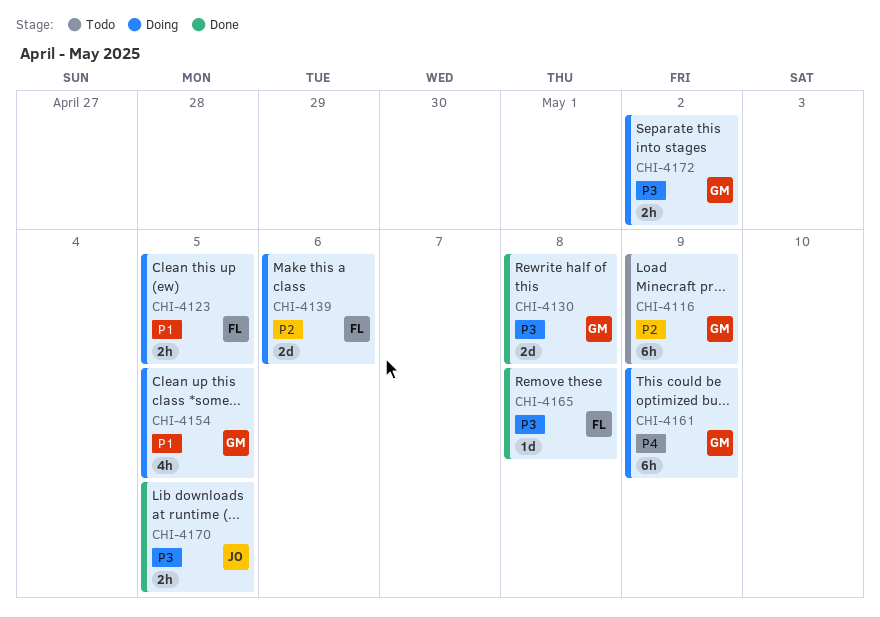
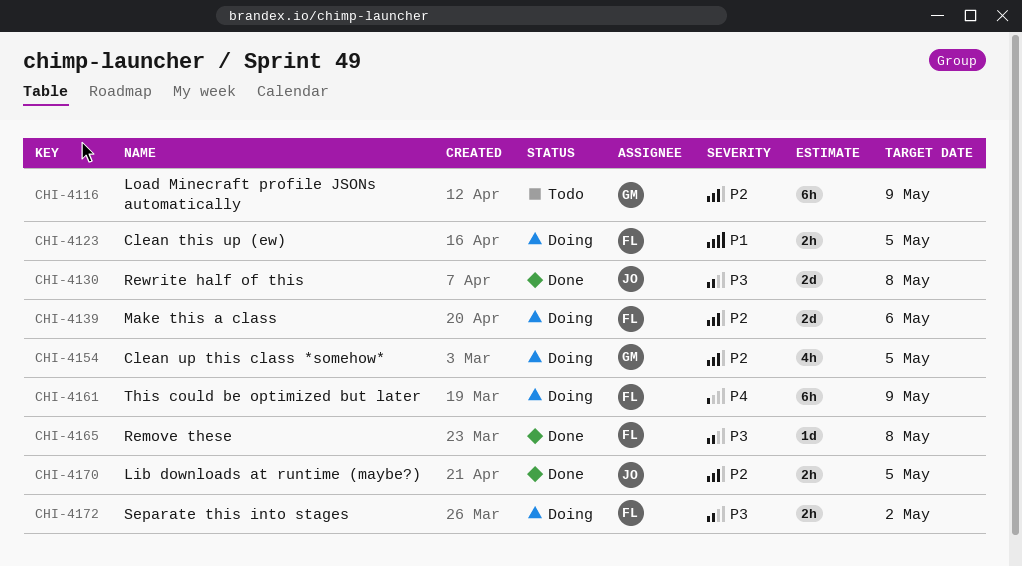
CHI-4130, owner: GM -> JO
CHI-4154, priority: P1 -> P2
CHI-4161, owner: GM -> FL
CHI-4170, priority: P3 -> P2
CHI-4172, owner: GM -> FL

